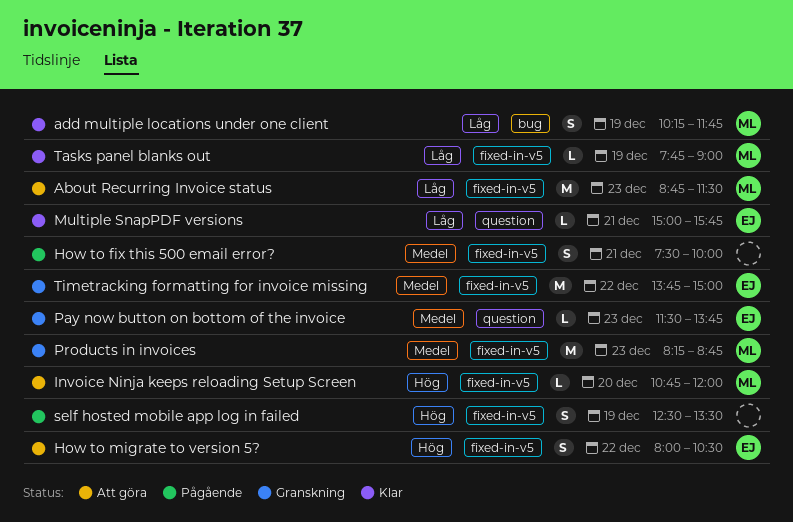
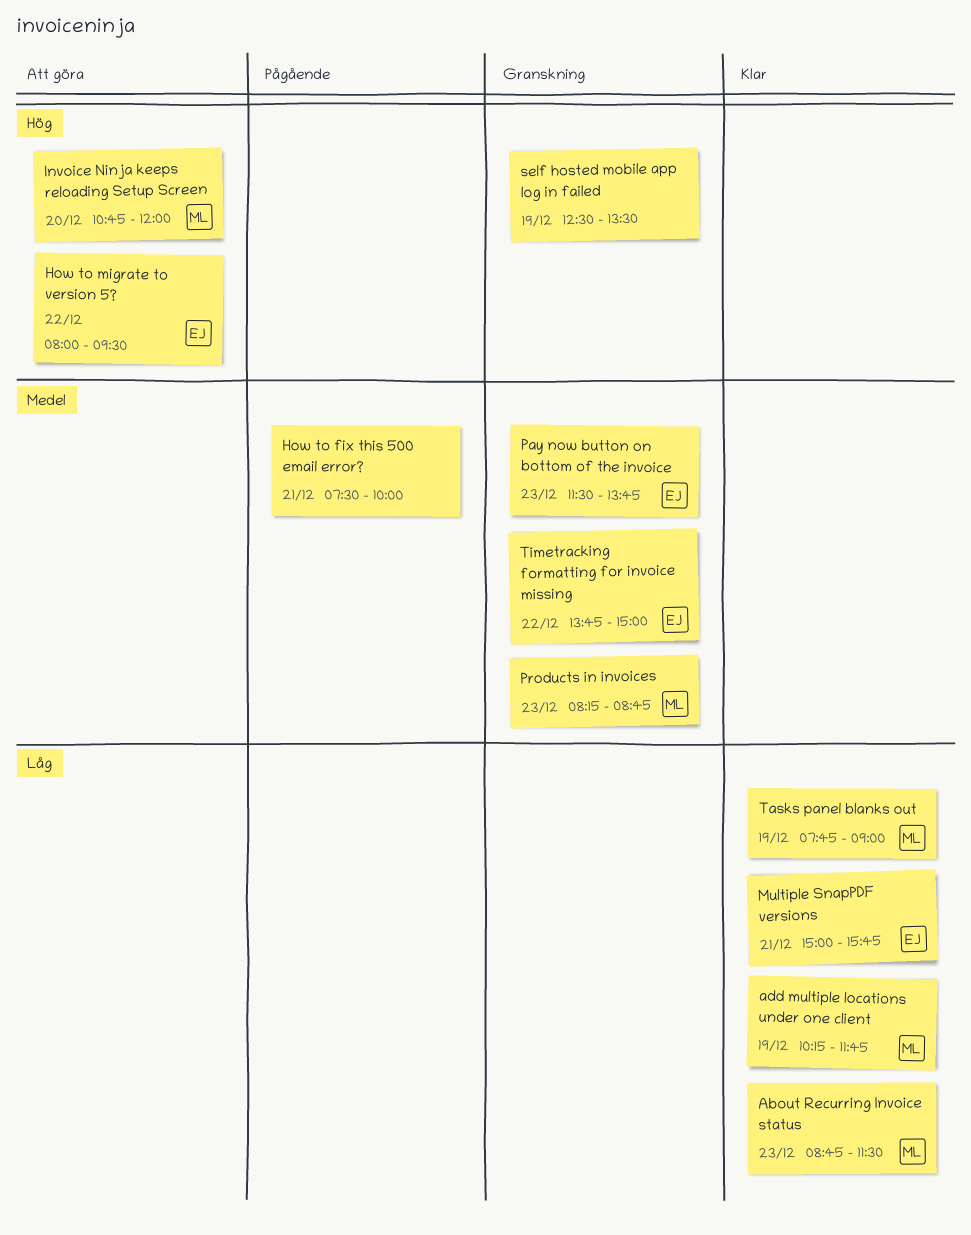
About Recurring Invoice status, status: Att göra -> Klar
How to migrate to version 5?, ends: 10:30 -> 09:30
self hosted mobile app log in failed, status: Pågående -> Granskning

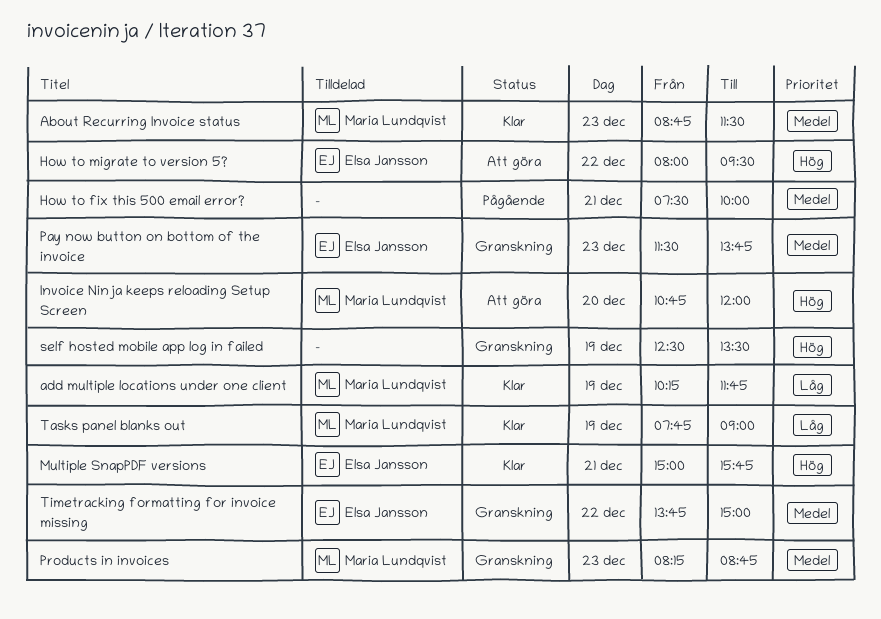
About Recurring Invoice status, priority: Låg -> Medel
Multiple SnapPDF versions, priority: Låg -> Hög

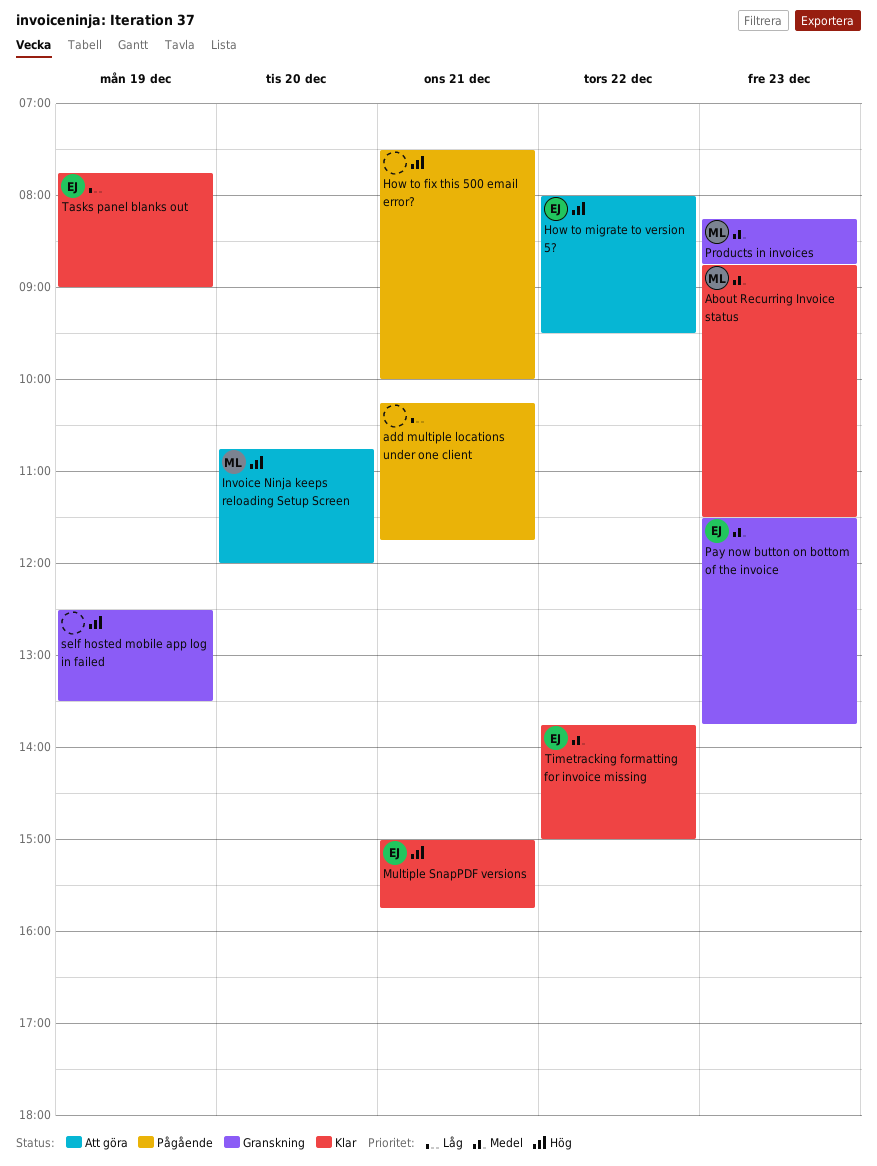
add multiple locations under one client, status: Klar -> Pågående
add multiple locations under one client, owner: Maria Lundqvist -> none
add multiple locations under one client, day: Dec 19 -> Dec 21
How to fix this 500 email error?, priority: Medel -> Hög
Tasks panel blanks out, owner: Maria Lundqvist -> Elsa Jansson
Timetracking formatting for invoice missing, status: Granskning -> Klar

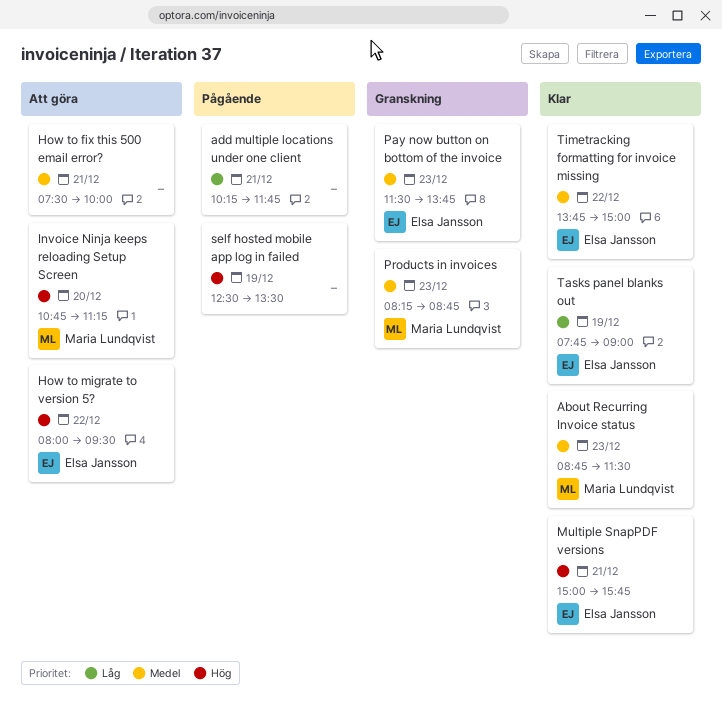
How to fix this 500 email error?, status: Pågående -> Att göra
How to fix this 500 email error?, priority: Hög -> Medel
Invoice Ninja keeps reloading Setup Screen, ends: 12:00 -> 11:15
self hosted mobile app log in failed, status: Granskning -> Pågående

